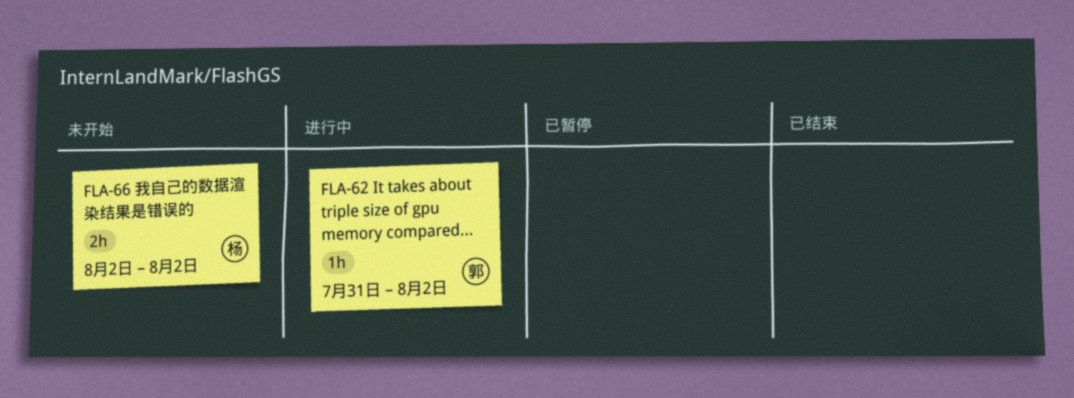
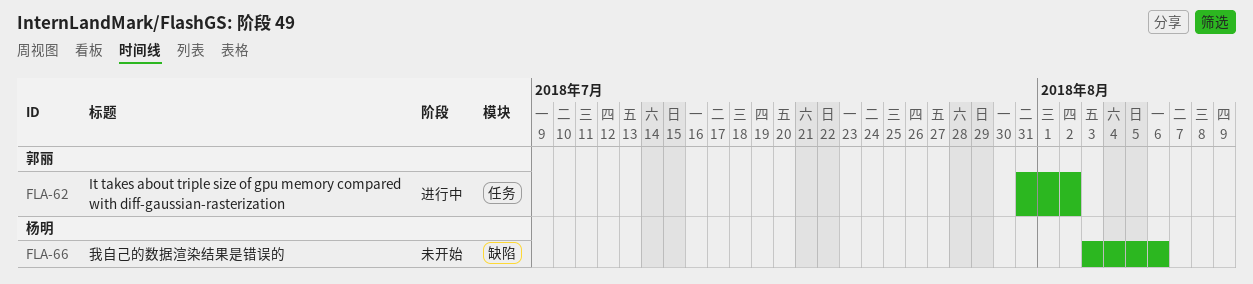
FLA-66, start: Aug 2 -> Aug 3
FLA-66, due: Aug 2 -> Aug 6

